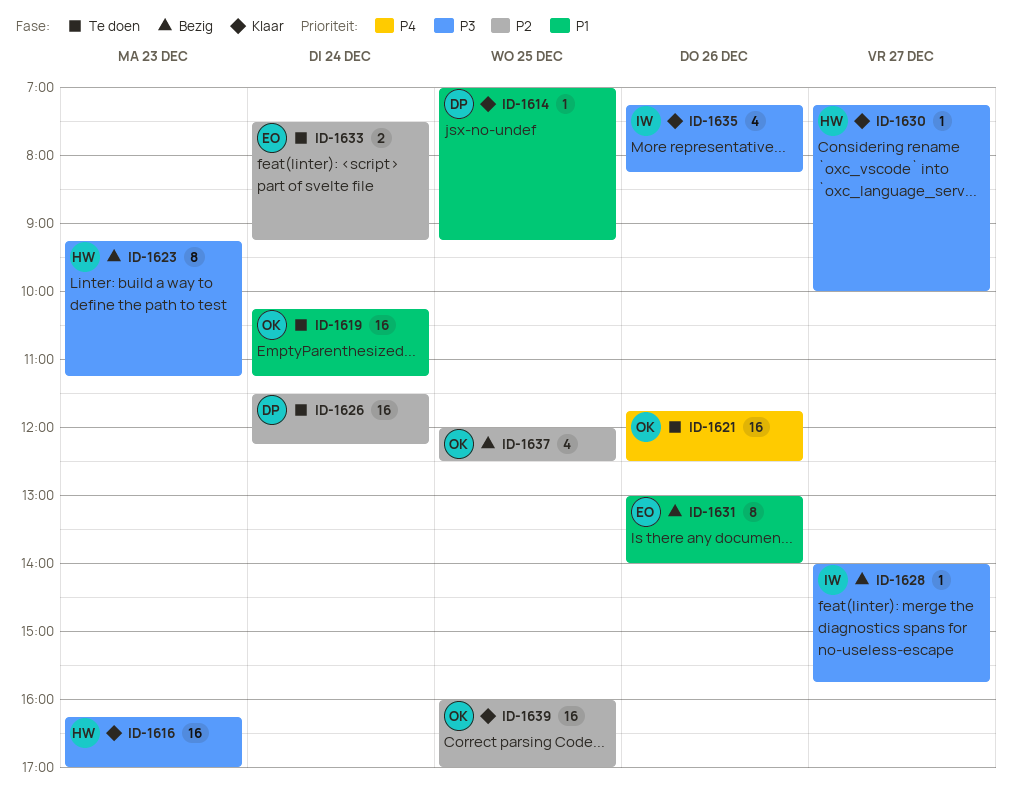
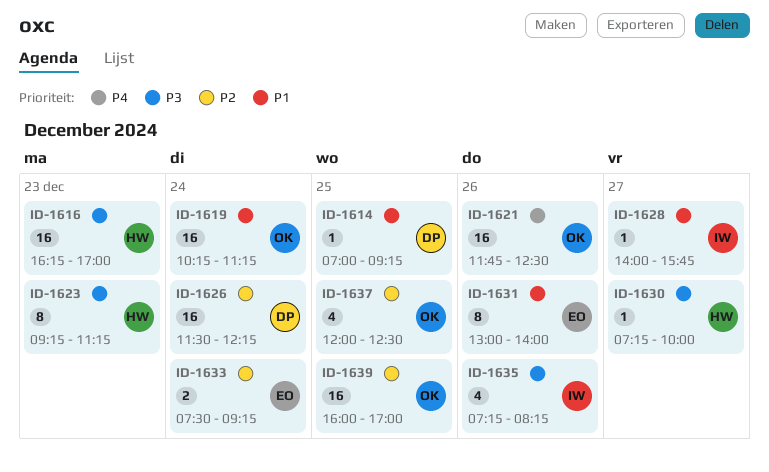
ID-1628, priority: P3 -> P1

